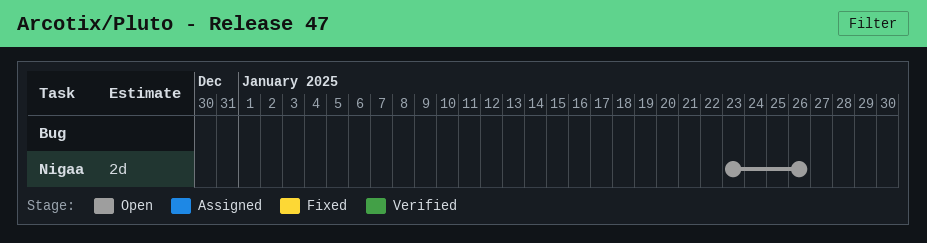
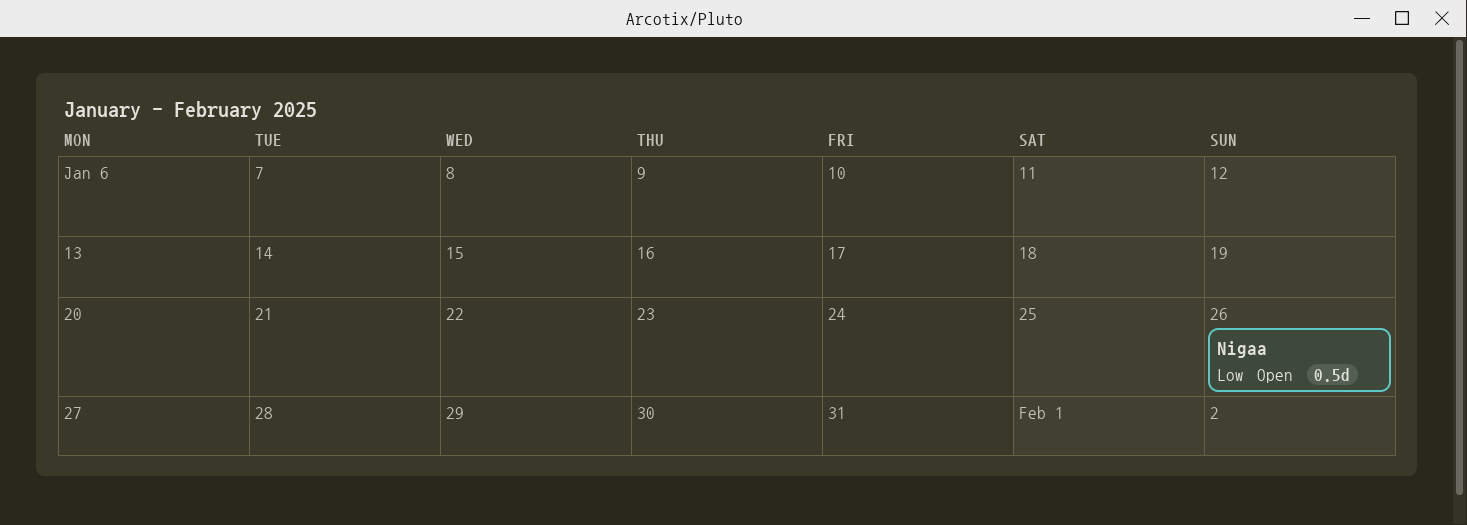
Nigaa, estimate: 2d -> 0.5d

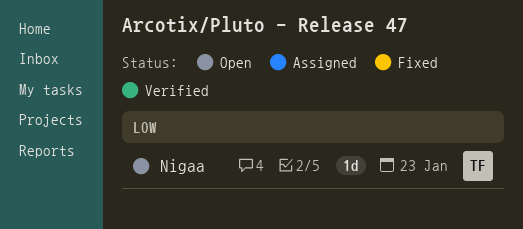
Nigaa, estimate: 0.5d -> 1d
Nigaa, due: Jan 26 -> Jan 23

